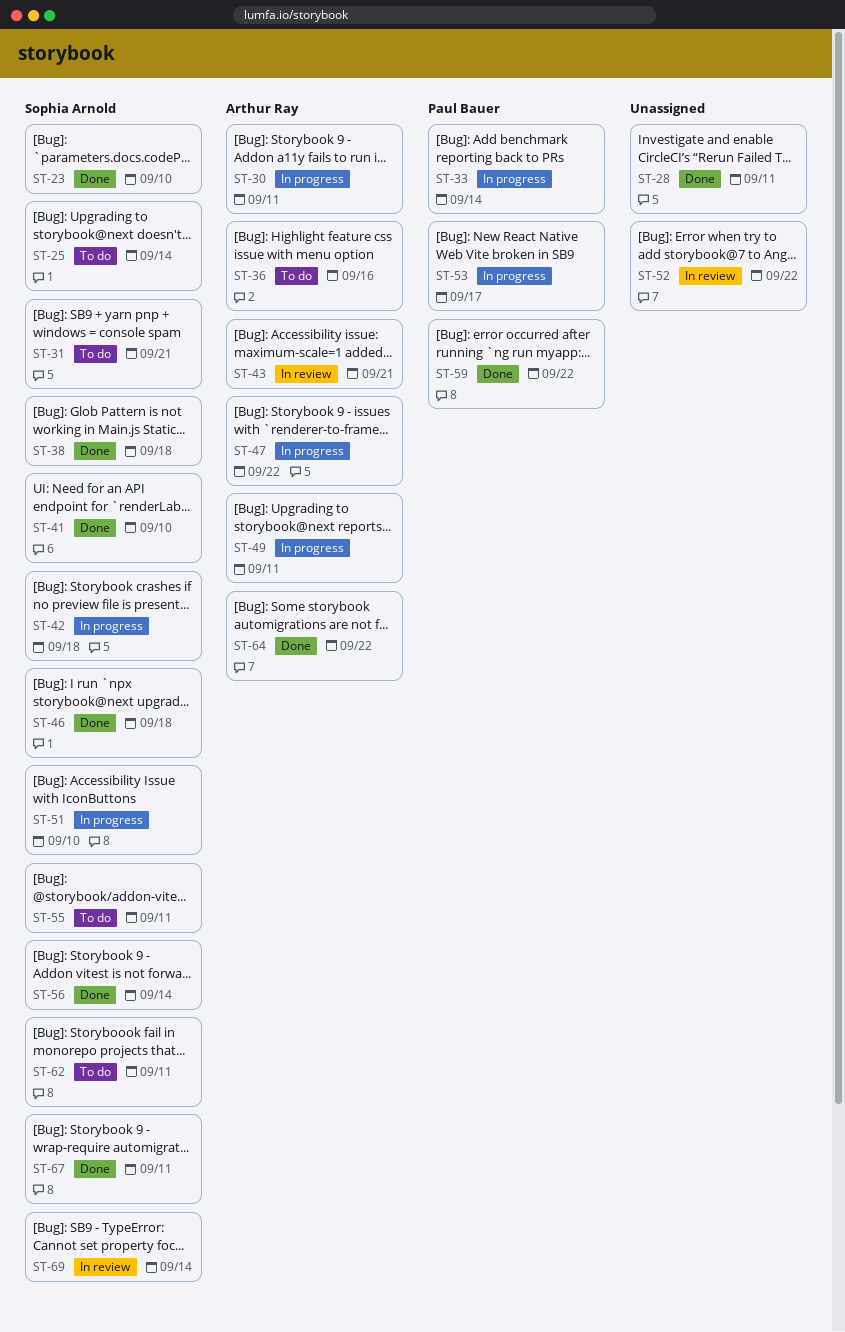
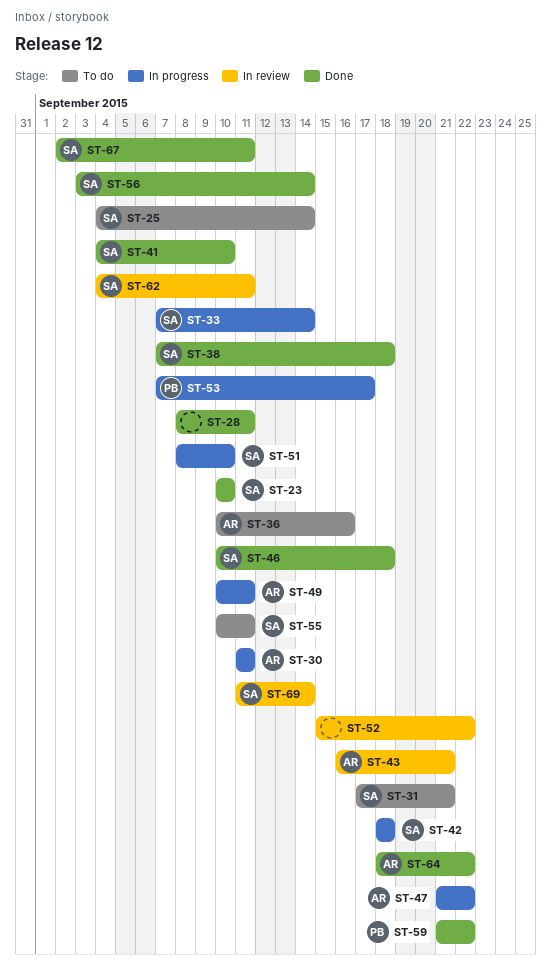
ST-33, owner: Paul Bauer -> Sophia Arnold
ST-62, status: To do -> In review

